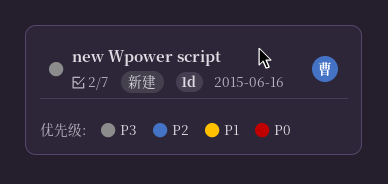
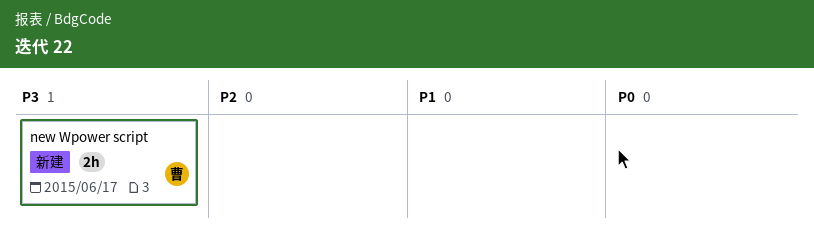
new Wpower script, estimate: 1d -> 2h
new Wpower script, due: Jun 16 -> Jun 17

